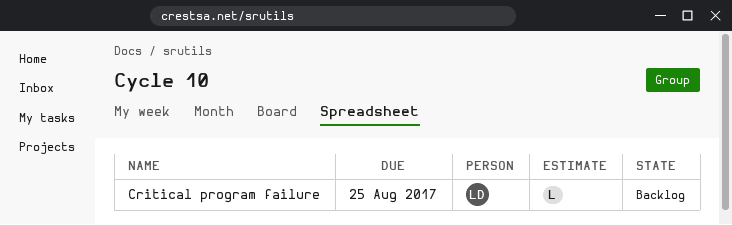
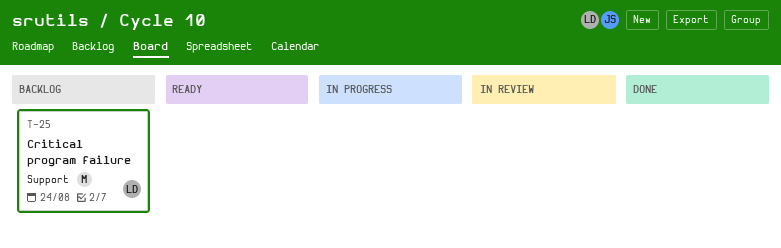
Critical program failure, estimate: L -> M
Critical program failure, due: Aug 25 -> Aug 24

